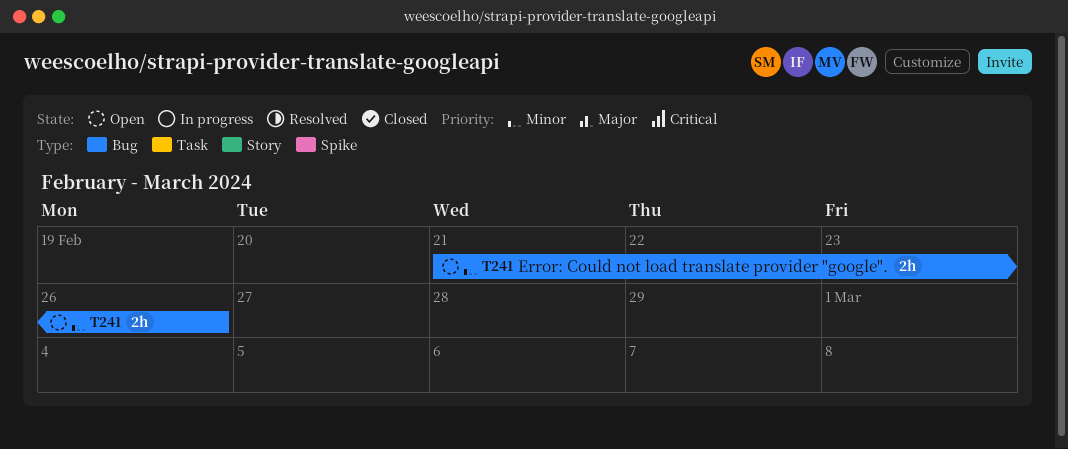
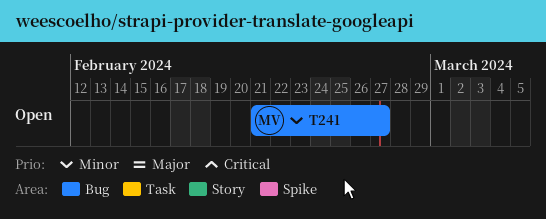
T241, due: Feb 26 -> Feb 27

